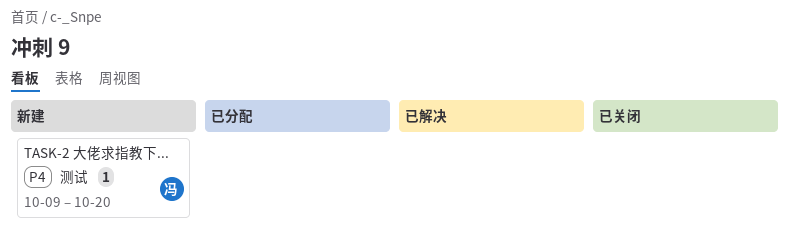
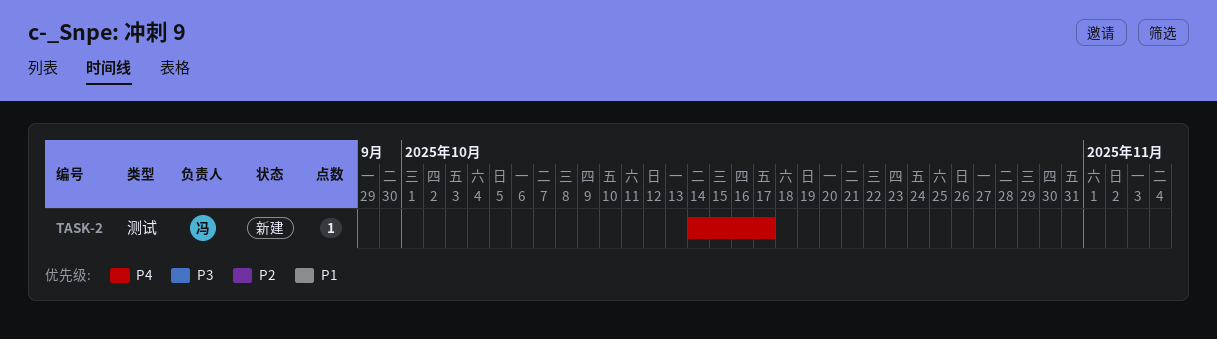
TASK-2, start: Oct 9 -> Oct 14
TASK-2, due: Oct 20 -> Oct 17

